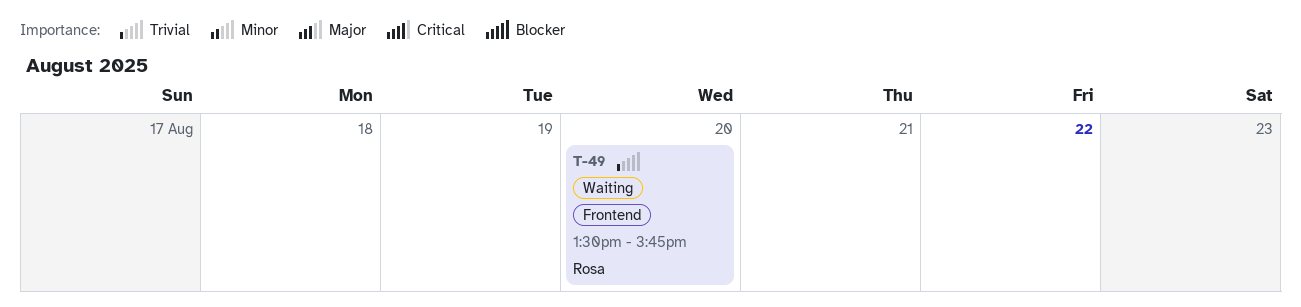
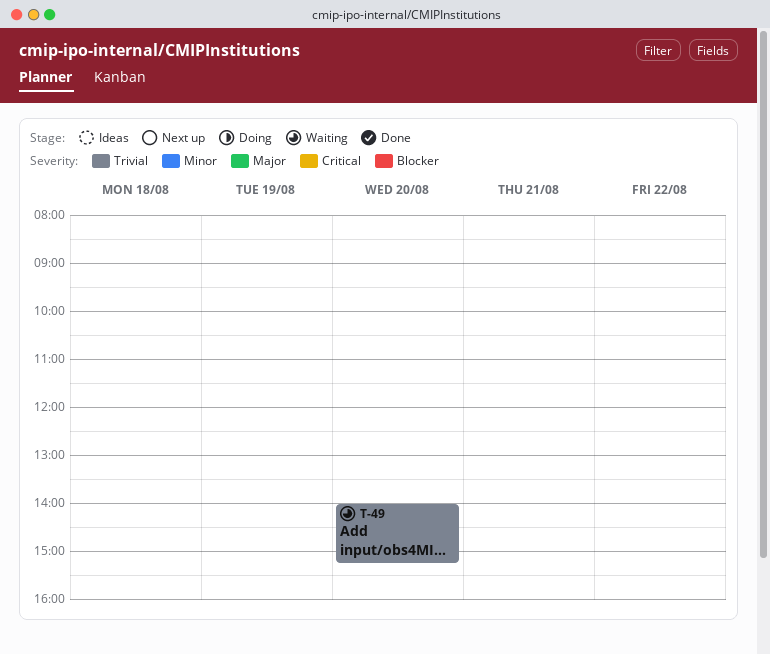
T-49, begins: 13:30 -> 14:00
T-49, ends: 15:45 -> 15:15

